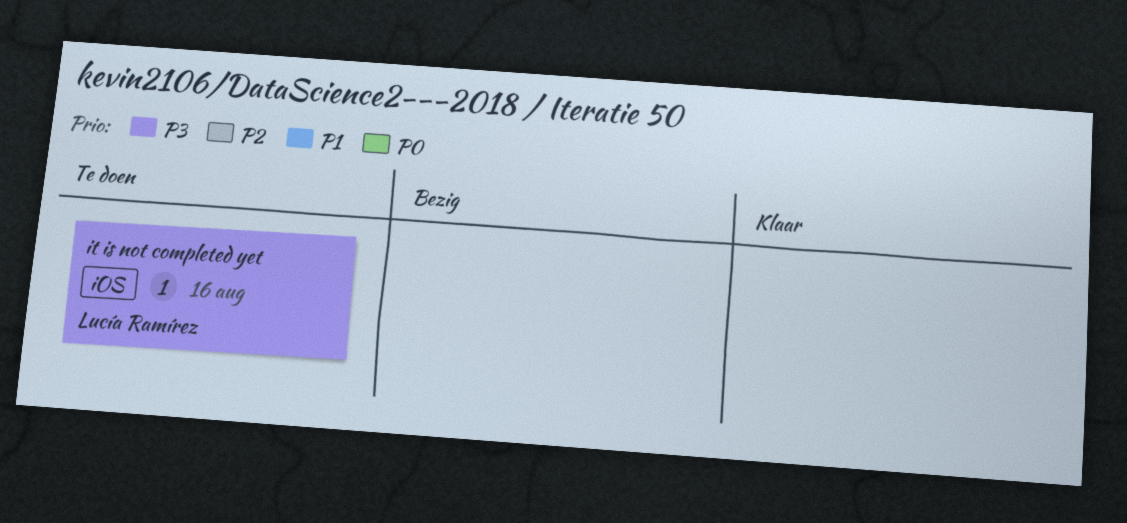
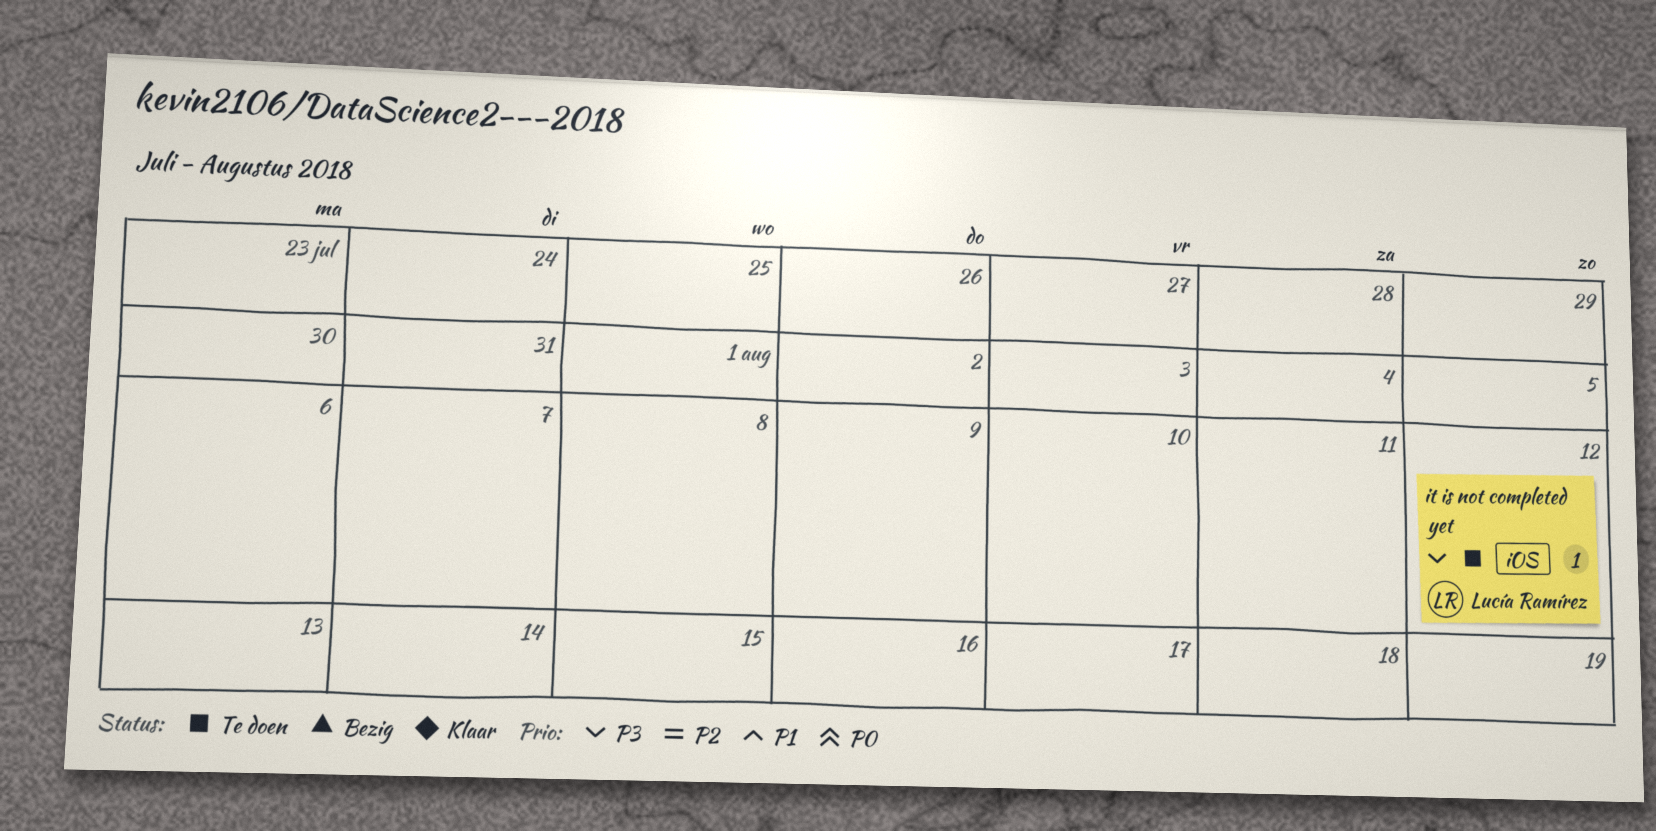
it is not completed yet, due: Aug 16 -> Aug 12

